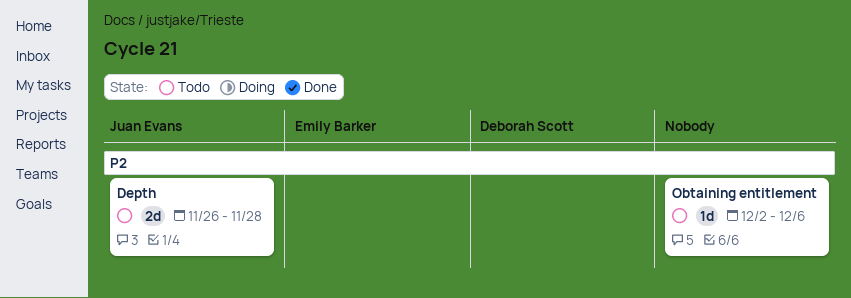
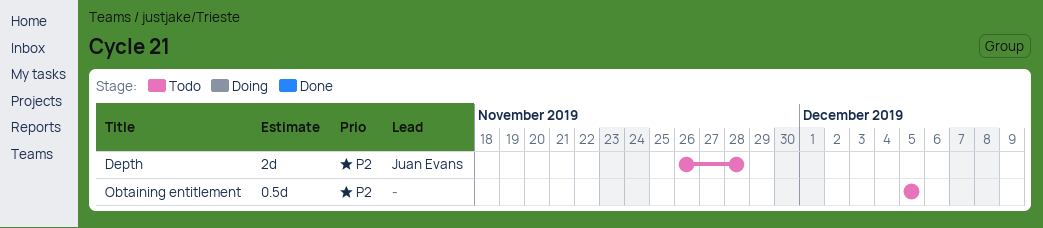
Obtaining entitlement, estimate: 1d -> 0.5d
Obtaining entitlement, start: Dec 2 -> Dec 5
Obtaining entitlement, due: Dec 6 -> Dec 5

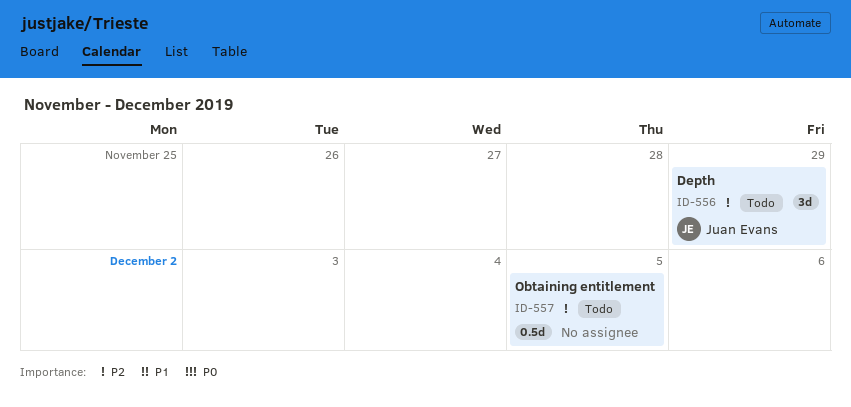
Depth, estimate: 2d -> 3d
Depth, due: Nov 28 -> Nov 29

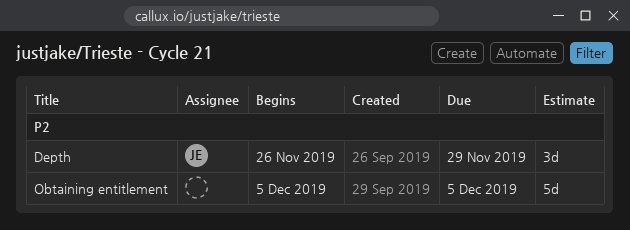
Obtaining entitlement, estimate: 0.5d -> 5d

